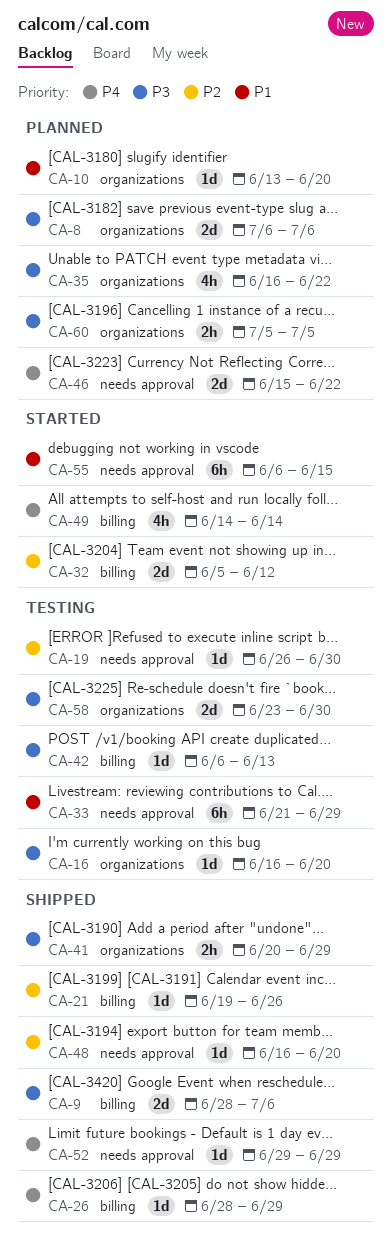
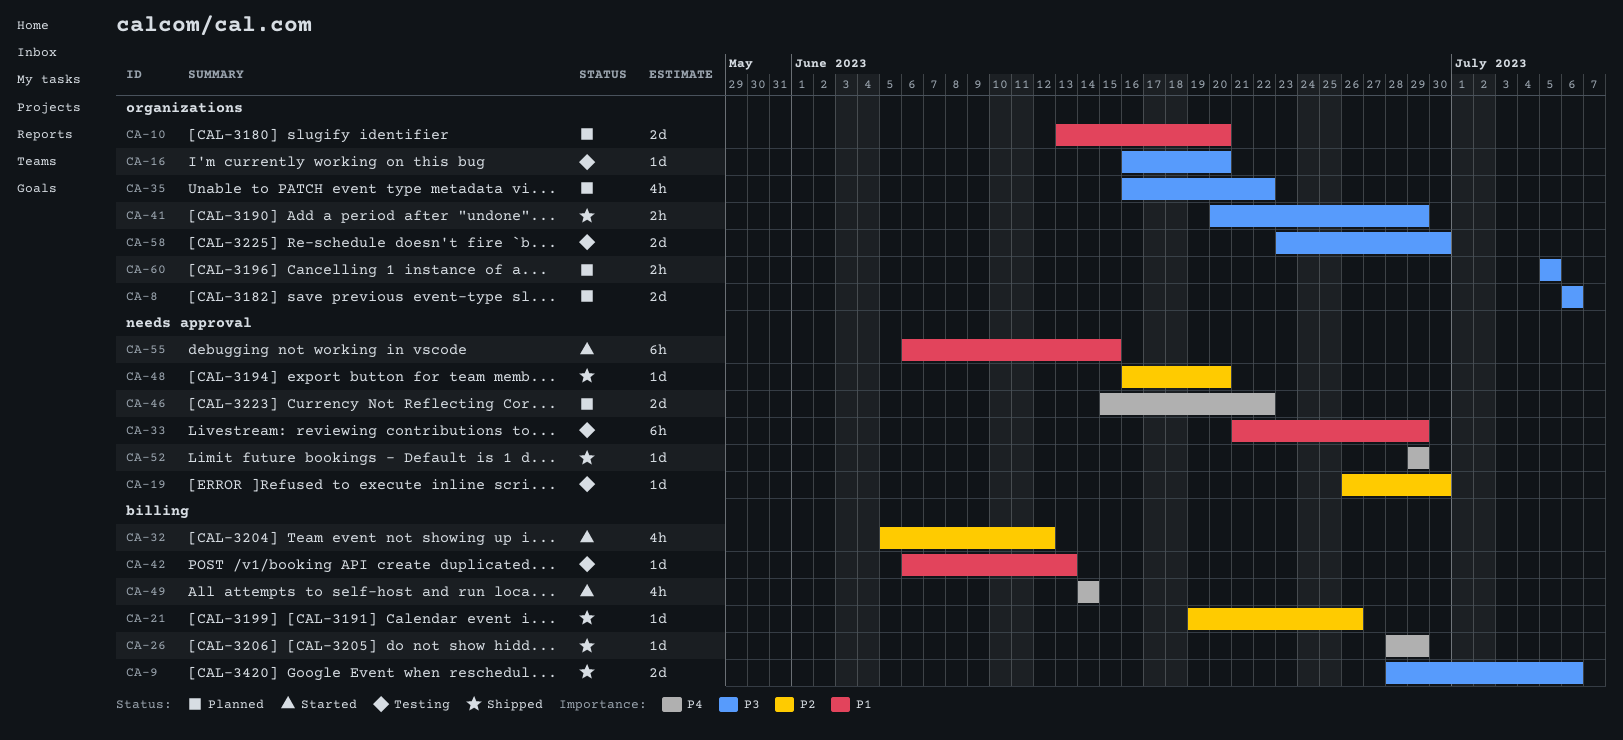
CA-10, estimate: 1d -> 2d
CA-32, estimate: 2d -> 4h
CA-42, priority: P3 -> P1

